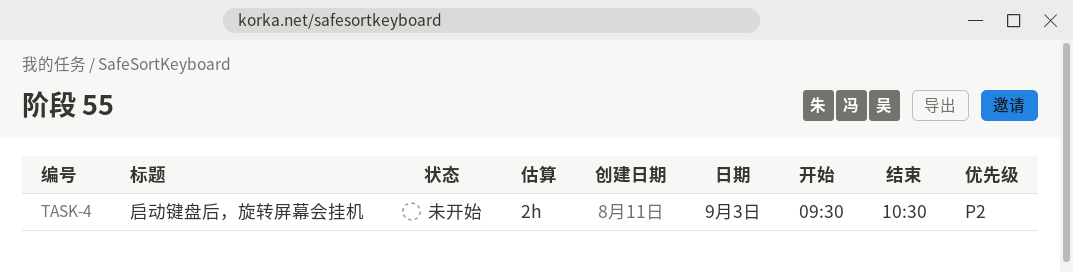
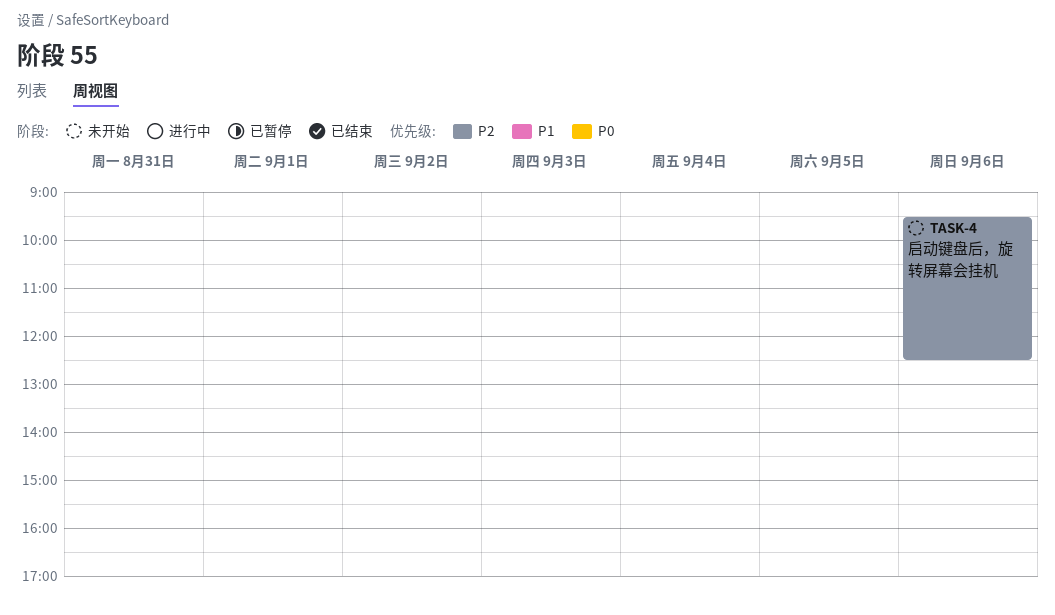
TASK-4, day: Sep 3 -> Sep 6
TASK-4, ends: 10:30 -> 12:30

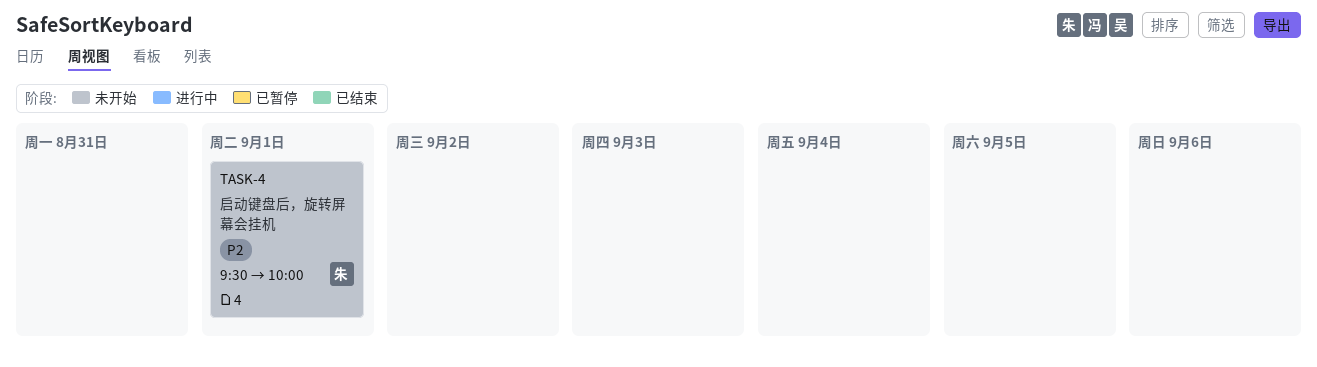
TASK-4, day: Sep 6 -> Sep 1
TASK-4, ends: 12:30 -> 10:00

